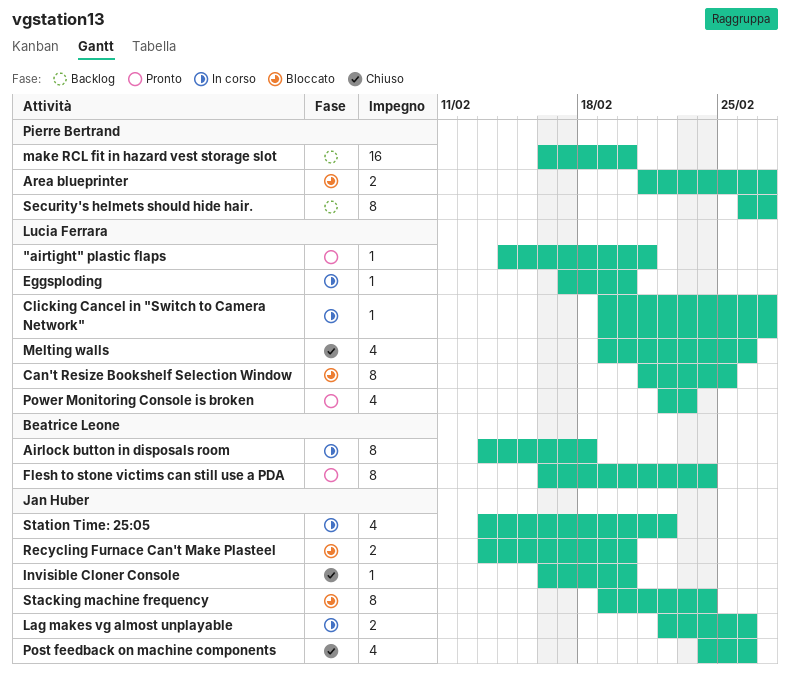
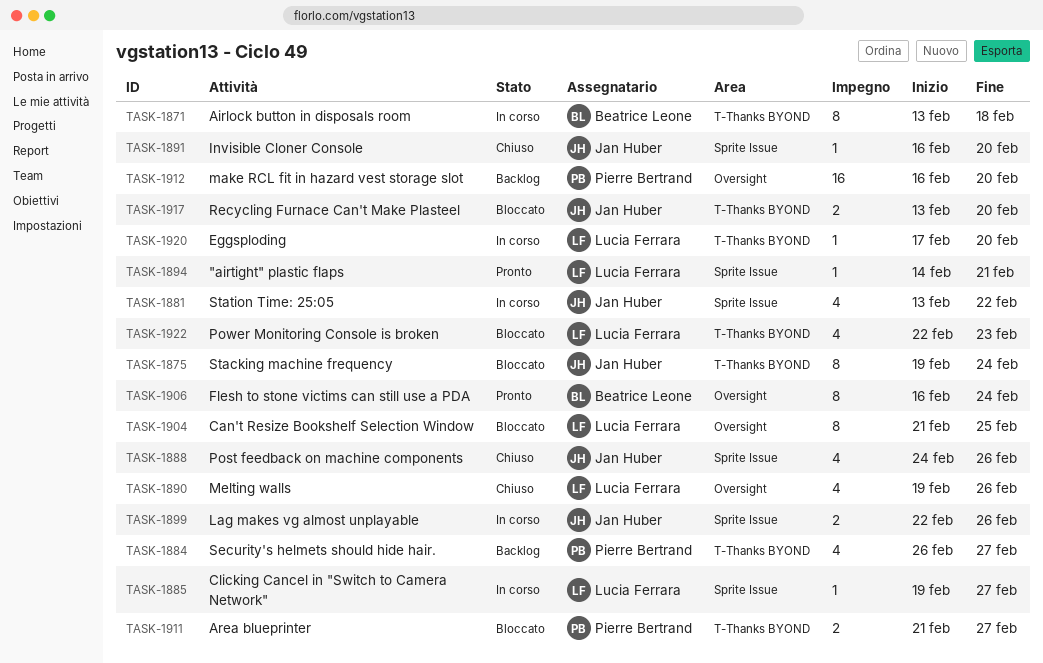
Power Monitoring Console is broken, status: Pronto -> Bloccato
Security's helmets should hide hair., estimate: 8 -> 4

